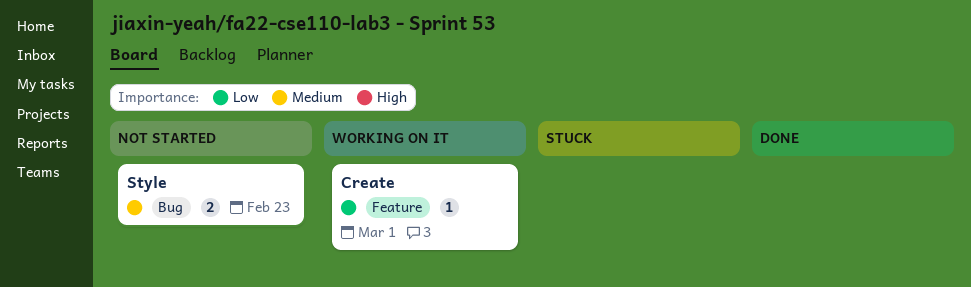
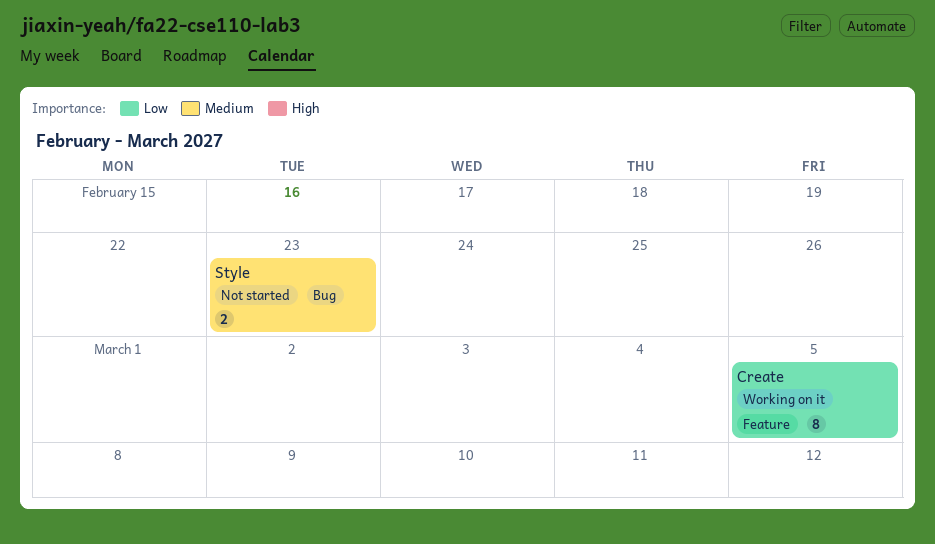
Create, estimate: 1 -> 8
Create, due: Mar 1 -> Mar 5

